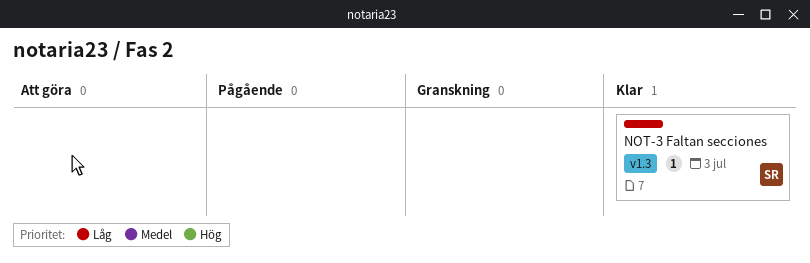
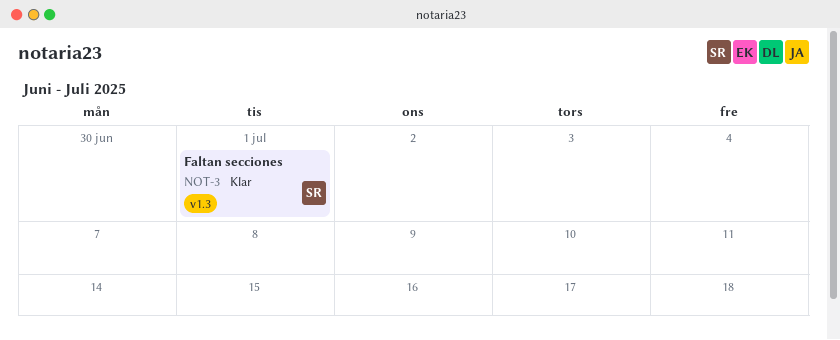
NOT-3, due: Jul 3 -> Jul 1

